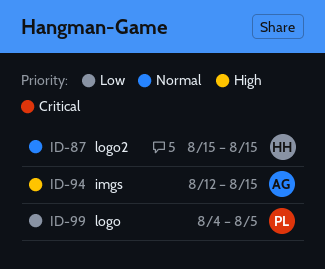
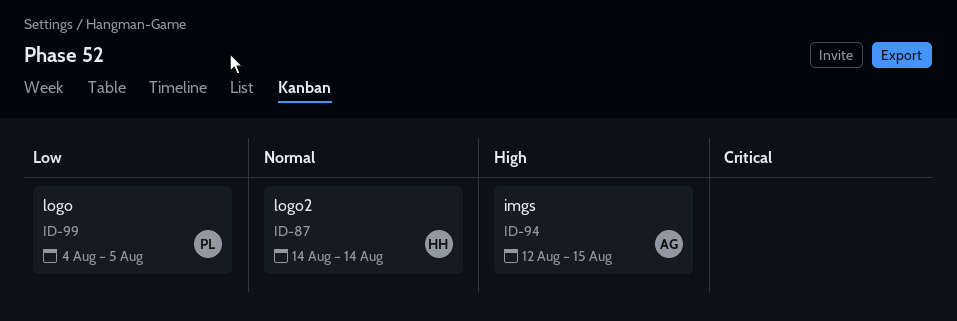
ID-87, start: Aug 15 -> Aug 14
ID-87, due: Aug 15 -> Aug 14

